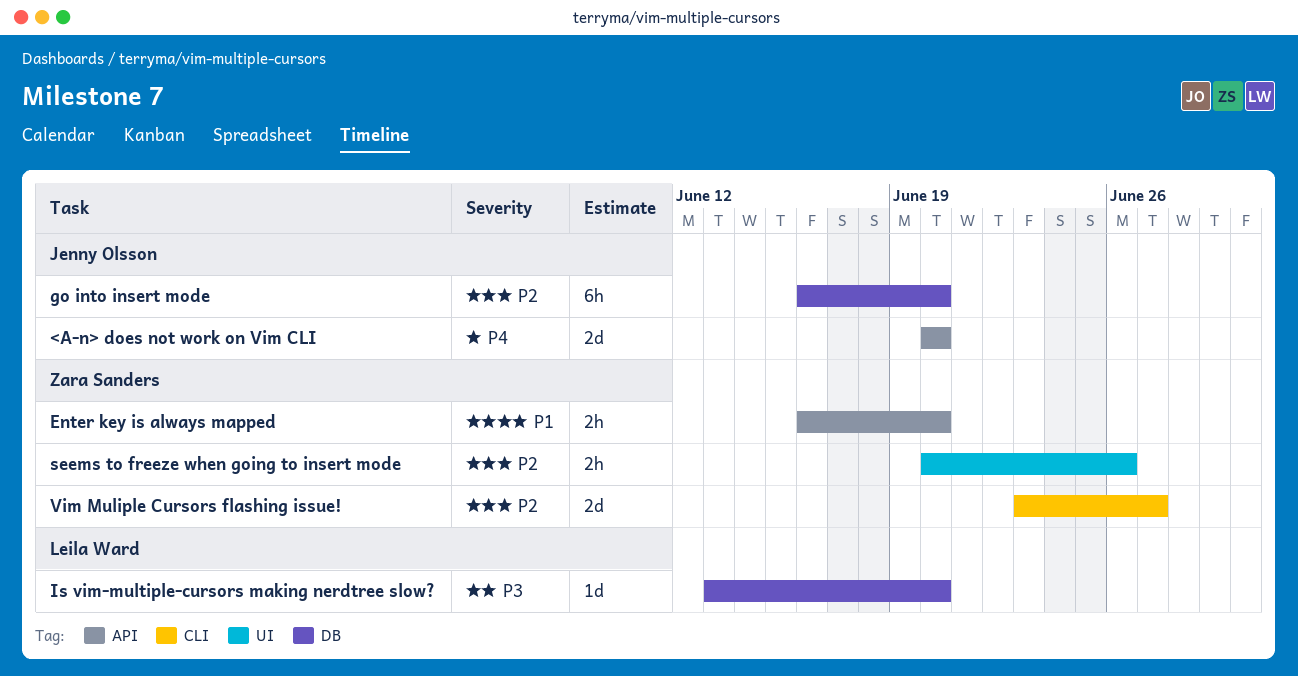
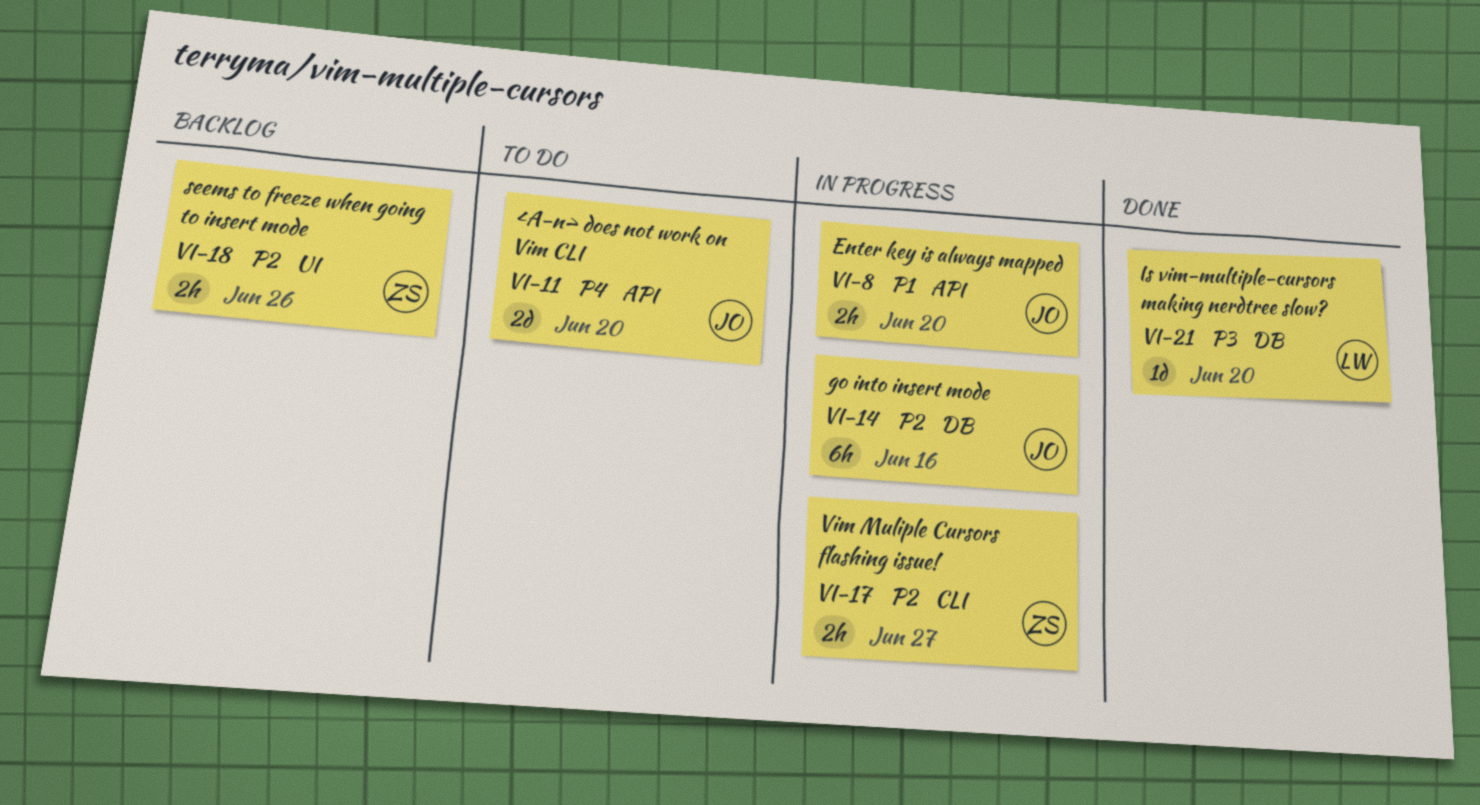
Enter key is always mapped, owner: Zara Sanders -> Jenny Olsson
go into insert mode, due: Jun 20 -> Jun 16
Vim Muliple Cursors flashing issue!, estimate: 2d -> 2h

